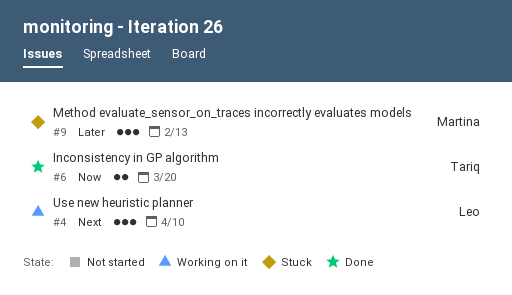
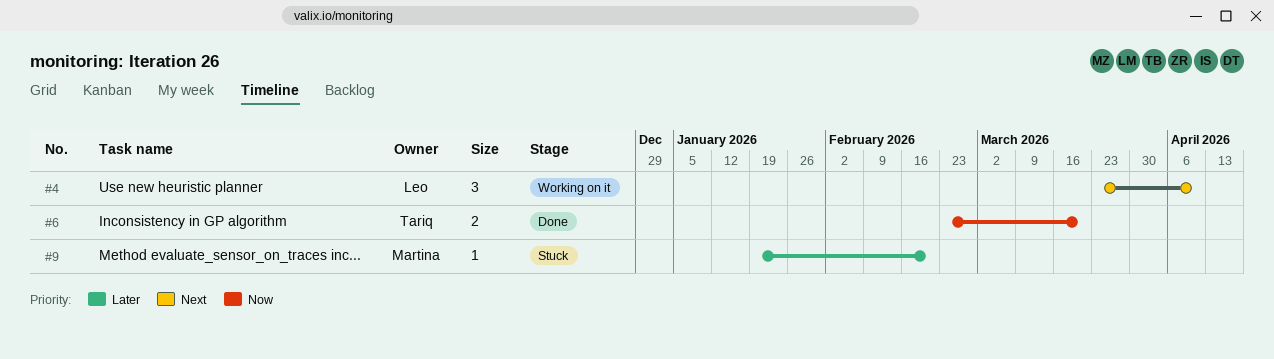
#9, estimate: 3 -> 1
#9, due: Feb 13 -> Feb 20

